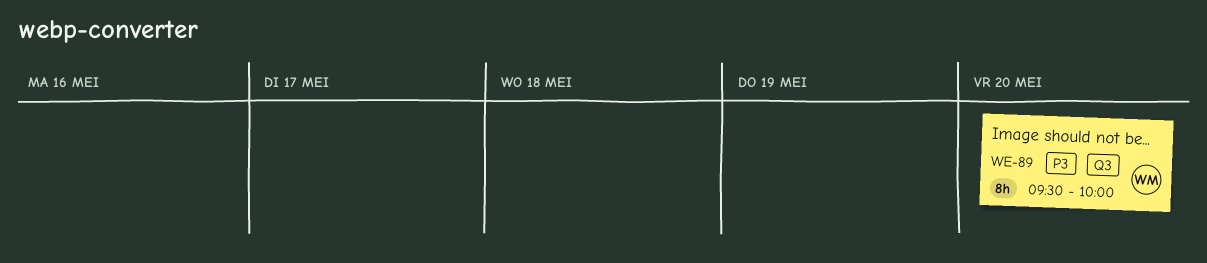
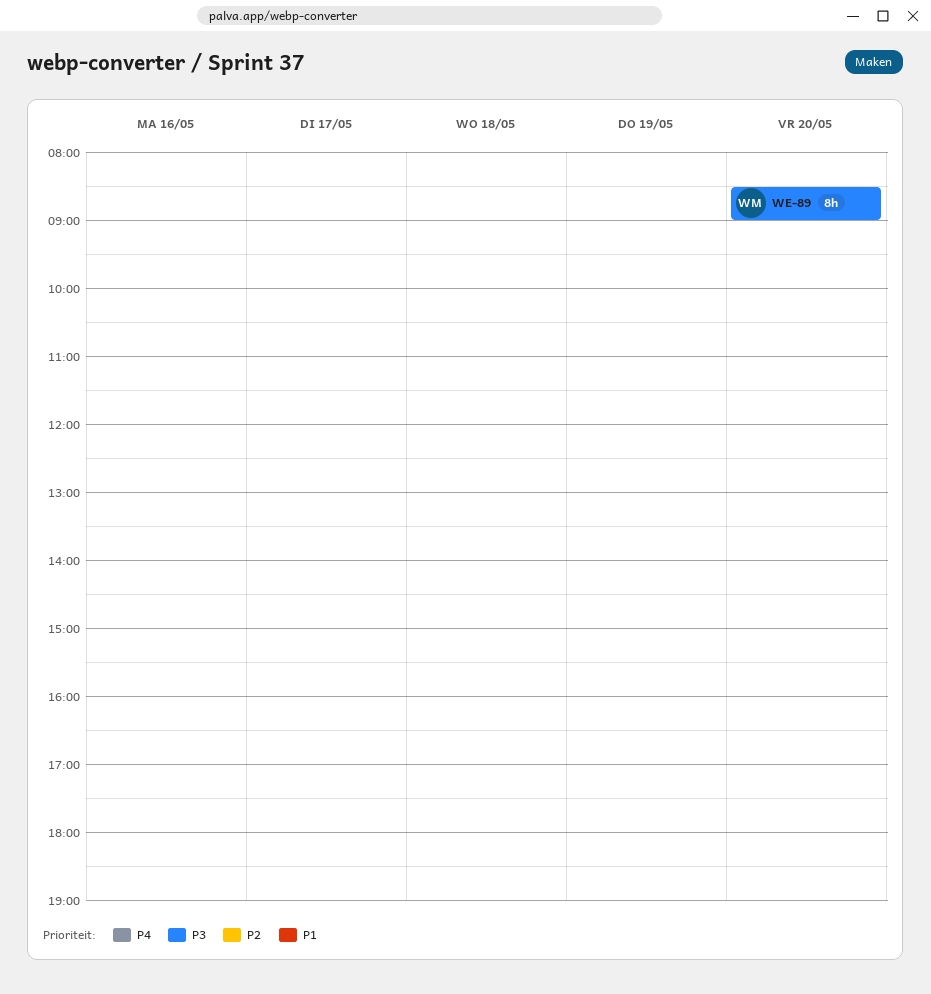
WE-89, begins: 09:30 -> 08:30
WE-89, ends: 10:00 -> 09:00

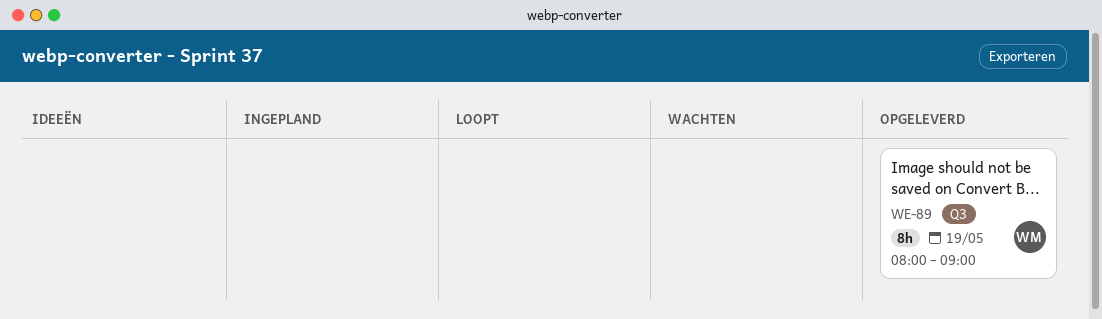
WE-89, day: May 20 -> May 19
WE-89, begins: 08:30 -> 08:00

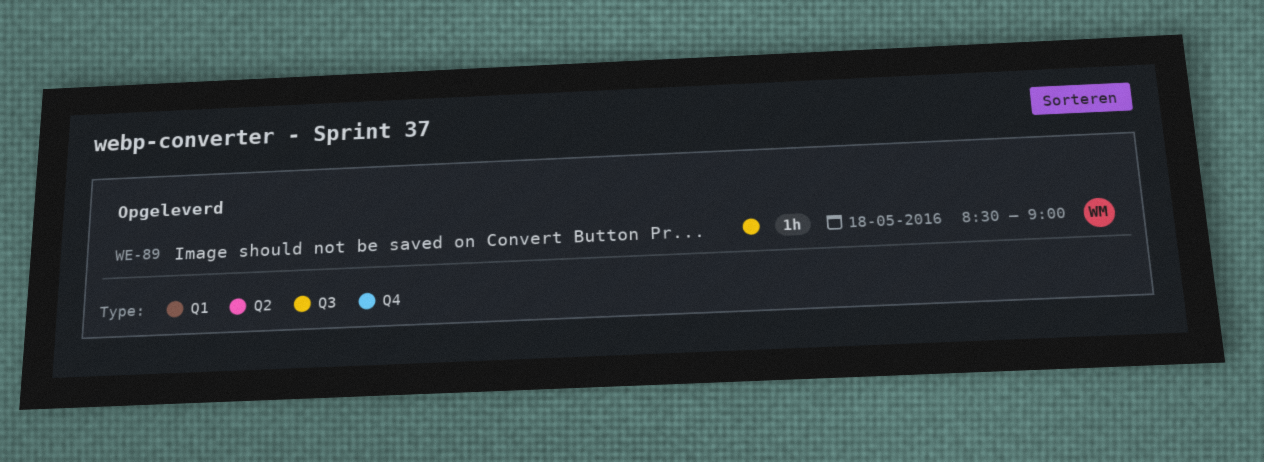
WE-89, estimate: 8h -> 1h
WE-89, day: May 19 -> May 18
WE-89, begins: 08:00 -> 08:30

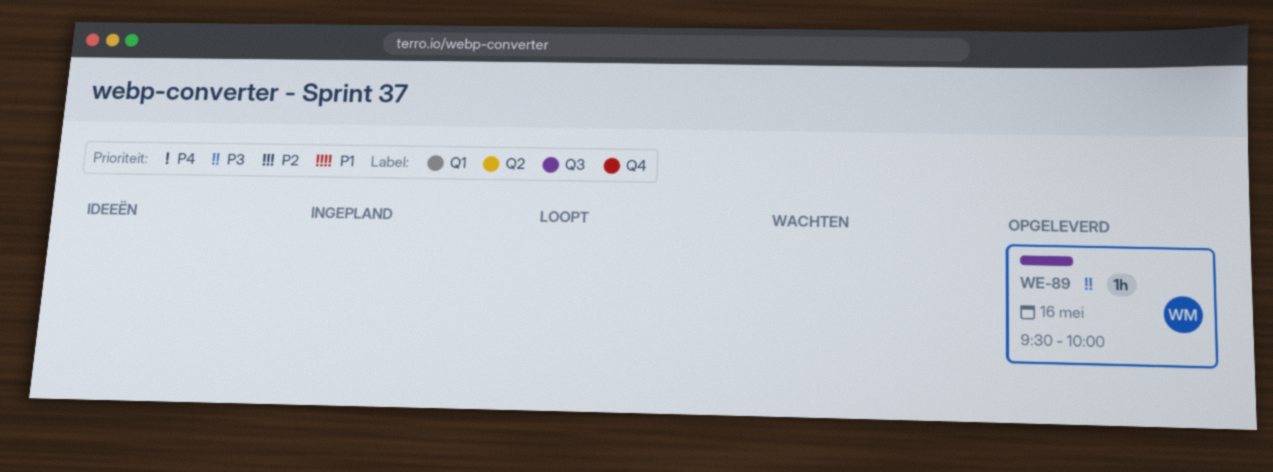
WE-89, day: May 18 -> May 16
WE-89, begins: 08:30 -> 09:30
WE-89, ends: 09:00 -> 10:00

